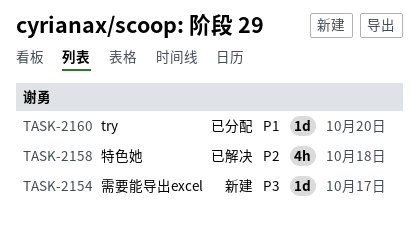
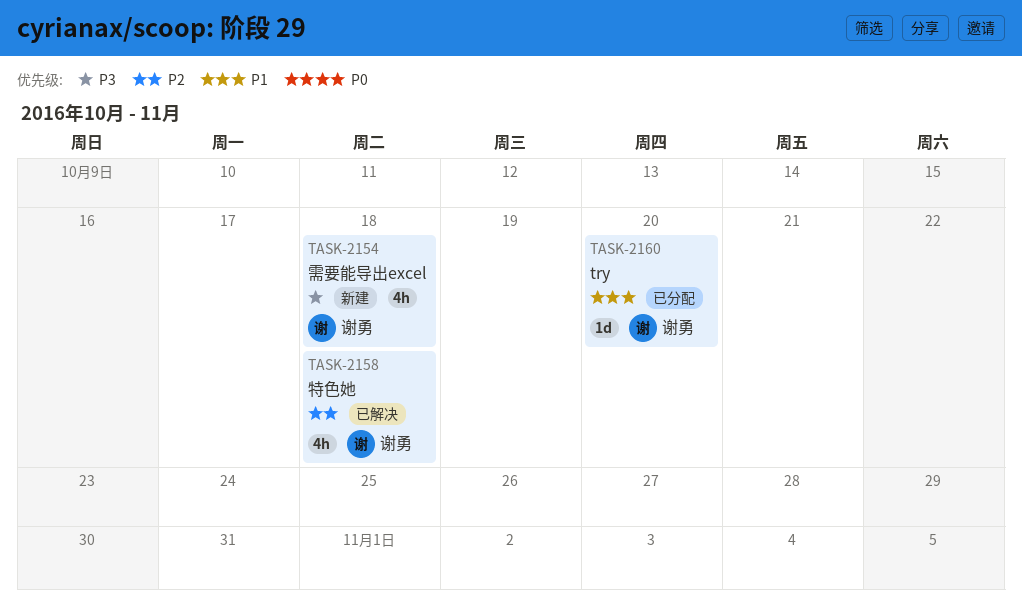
TASK-2154, estimate: 1d -> 4h
TASK-2154, due: Oct 17 -> Oct 18

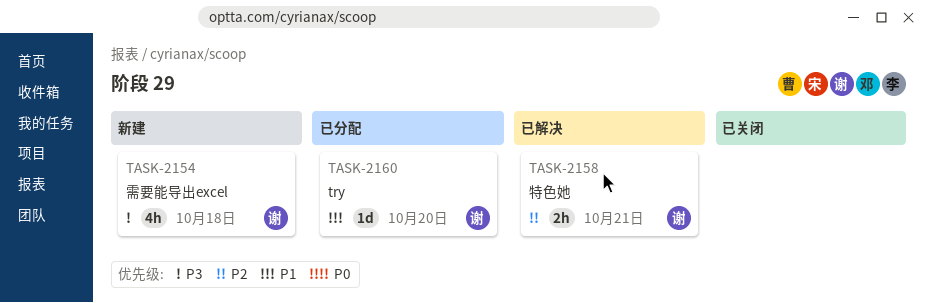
TASK-2158, estimate: 4h -> 2h
TASK-2158, due: Oct 18 -> Oct 21

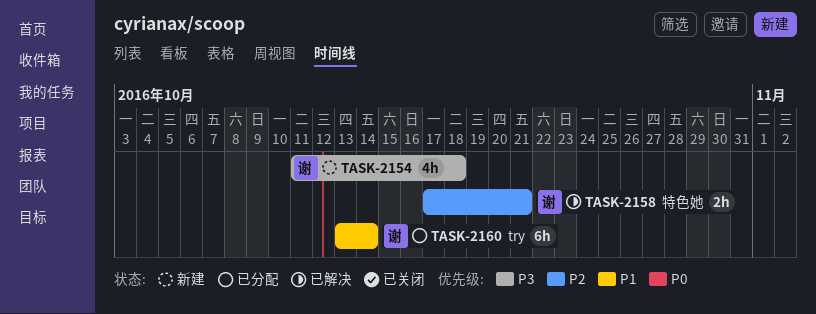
TASK-2160, estimate: 1d -> 6h
TASK-2160, due: Oct 20 -> Oct 14

